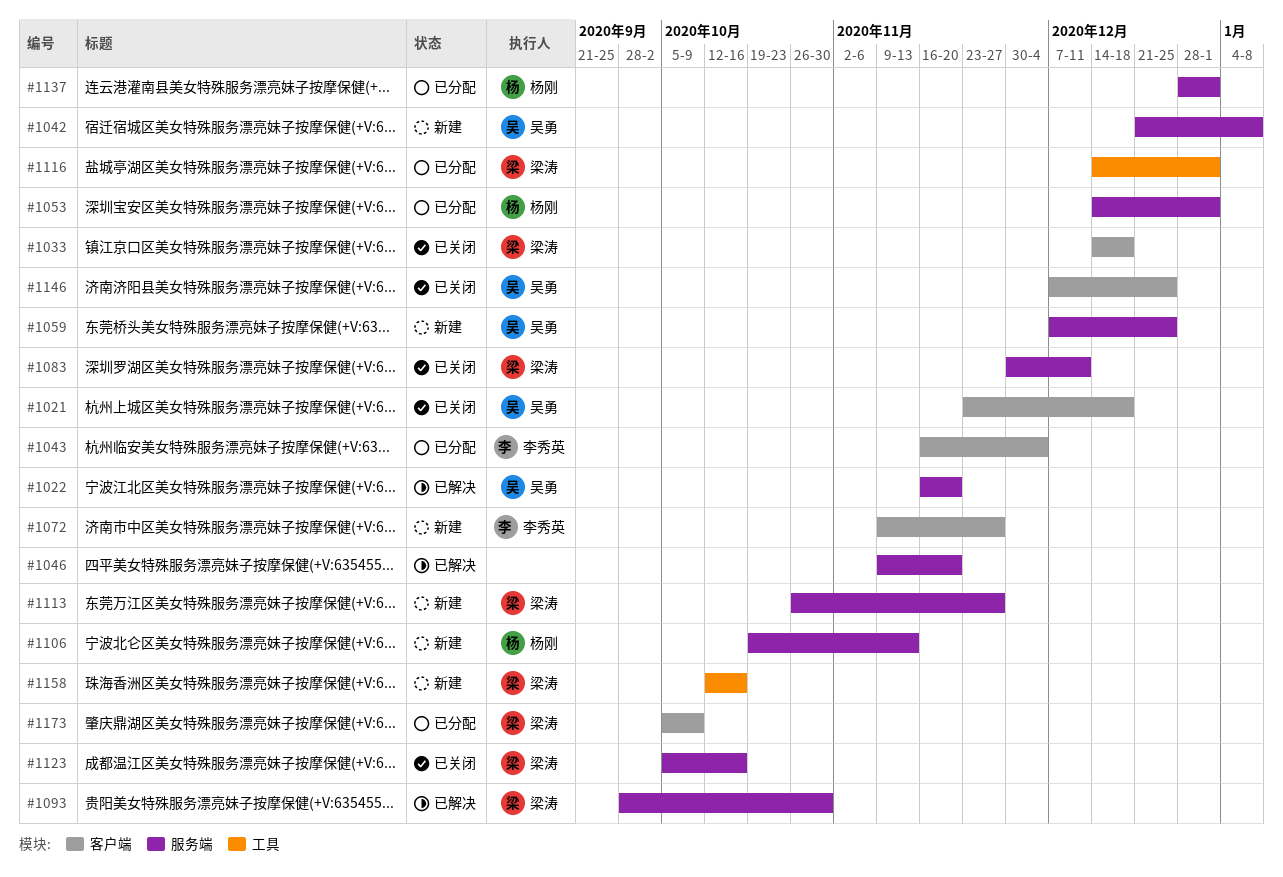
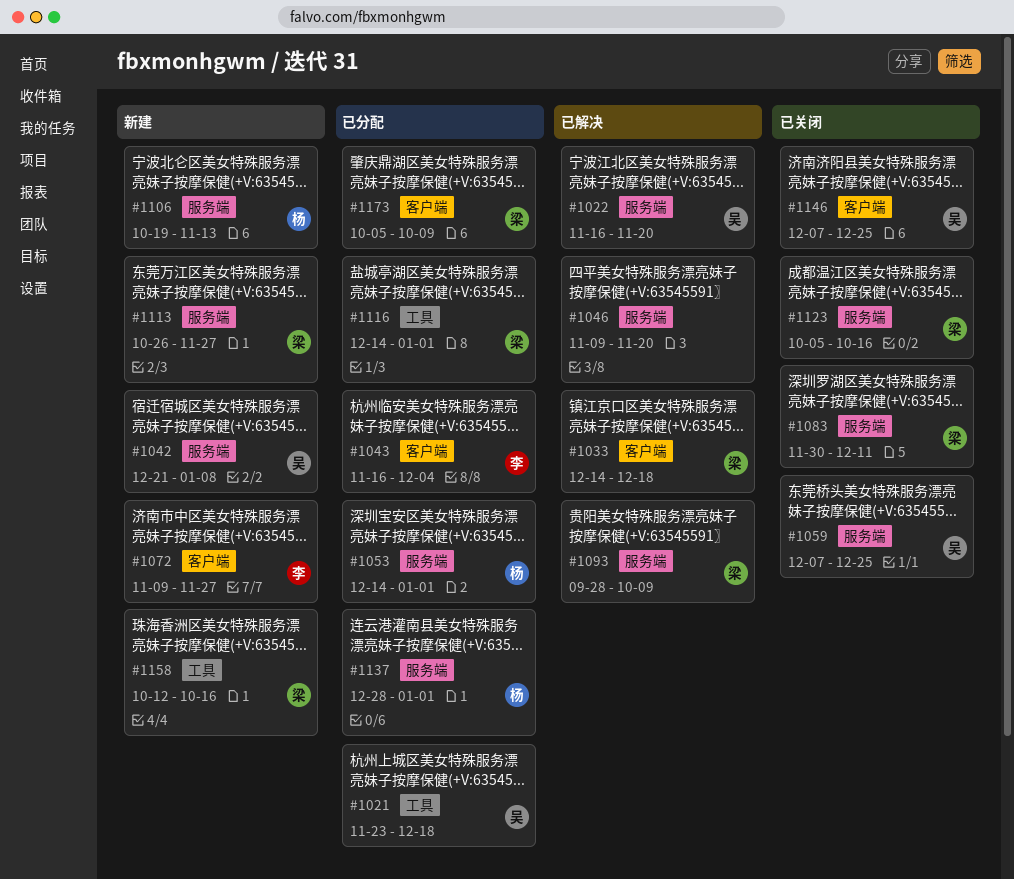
#1021, status: 已关闭 -> 已分配
#1021, label: 客户端 -> 工具
#1033, status: 已关闭 -> 已解决
#1059, status: 新建 -> 已关闭
#1093, due: Oct 30 -> Oct 9

